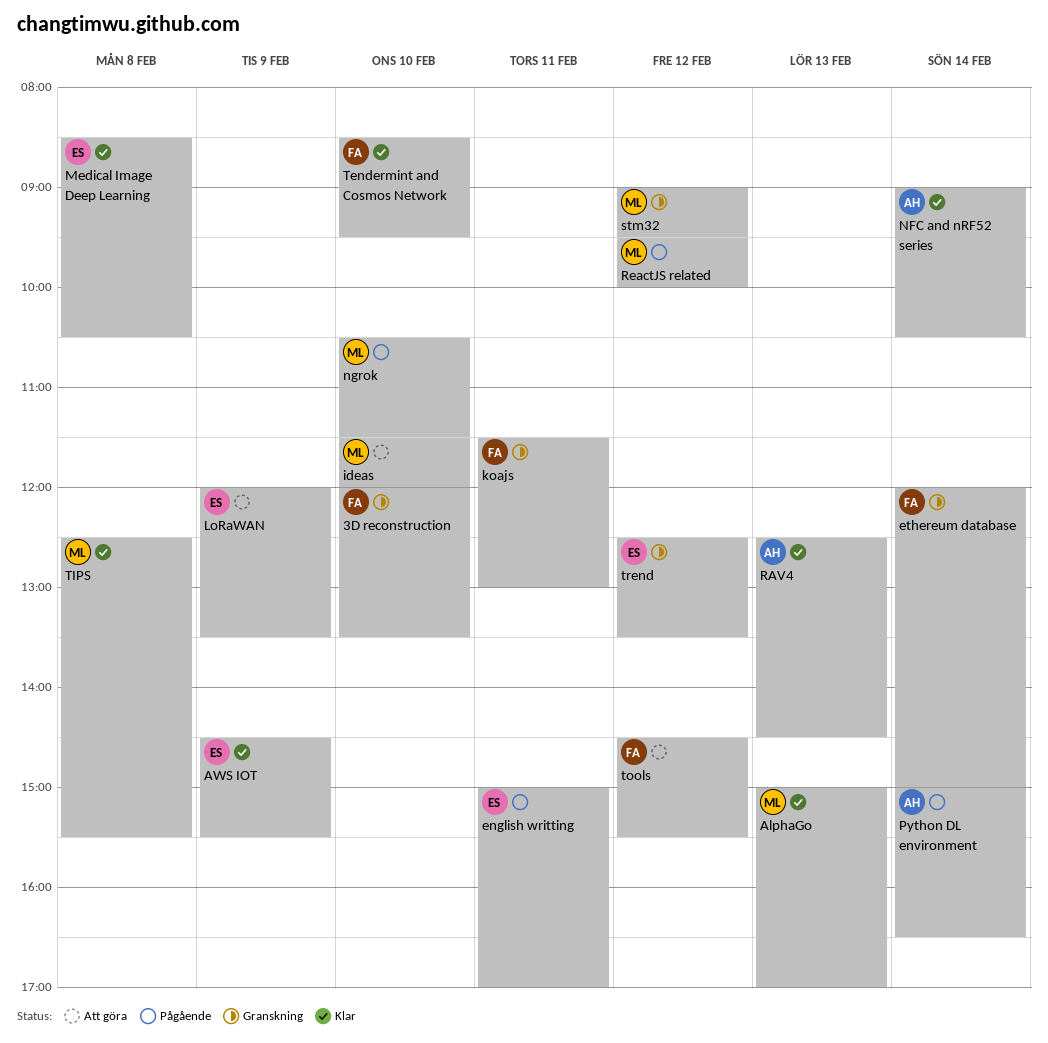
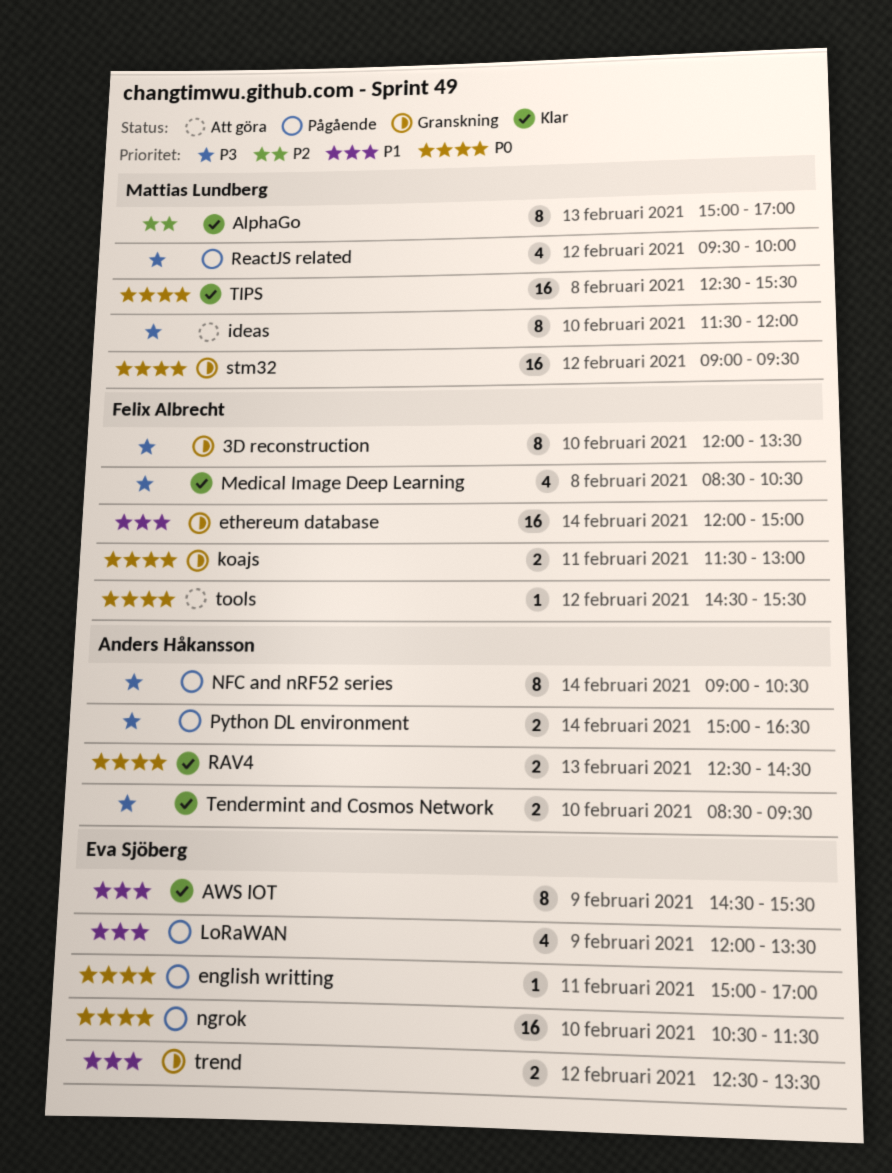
LoRaWAN, status: Att göra -> Pågående
Medical Image Deep Learning, owner: Eva Sjöberg -> Felix Albrecht
NFC and nRF52 series, status: Klar -> Pågående
ngrok, owner: Mattias Lundberg -> Eva Sjöberg
Tendermint and Cosmos Network, owner: Felix Albrecht -> Anders Håkansson

